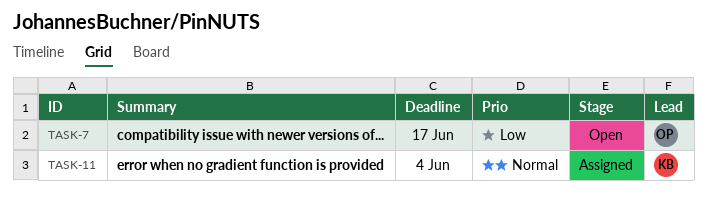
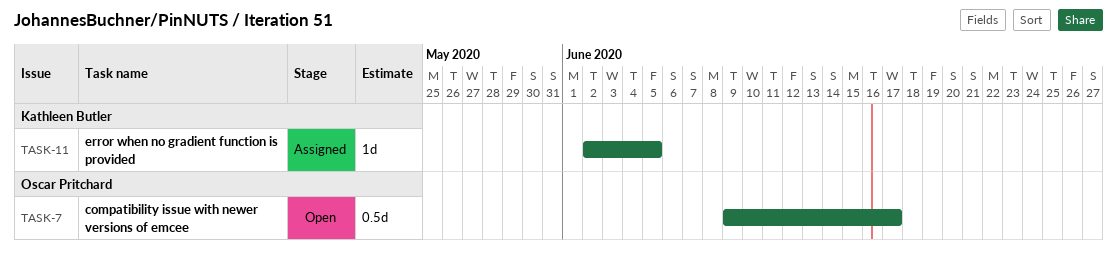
TASK-11, due: Jun 4 -> Jun 5

